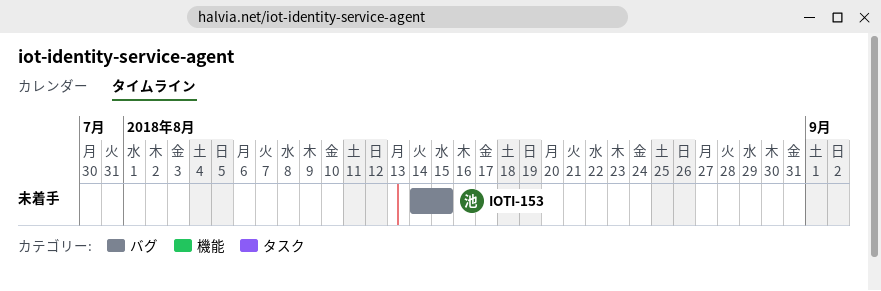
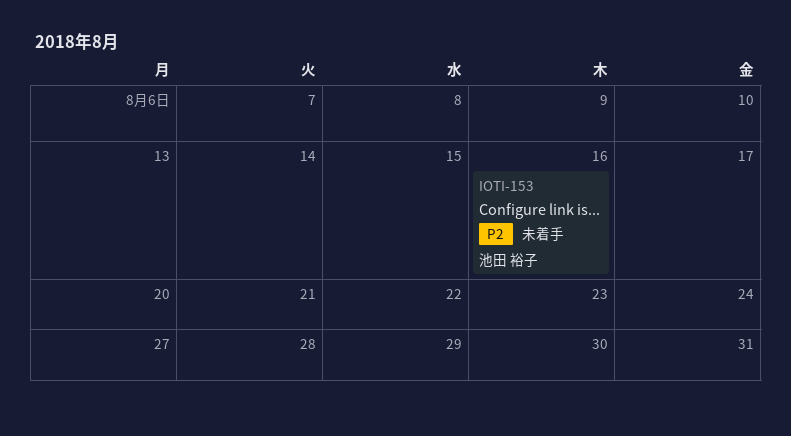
IOTI-153, due: Aug 15 -> Aug 16

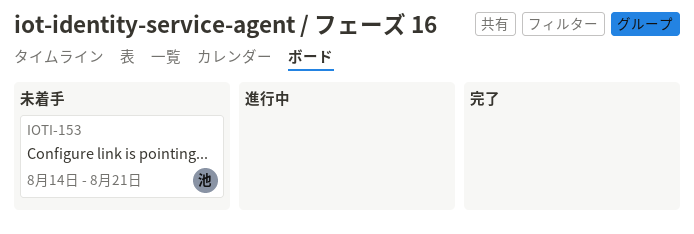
IOTI-153, due: Aug 16 -> Aug 21

